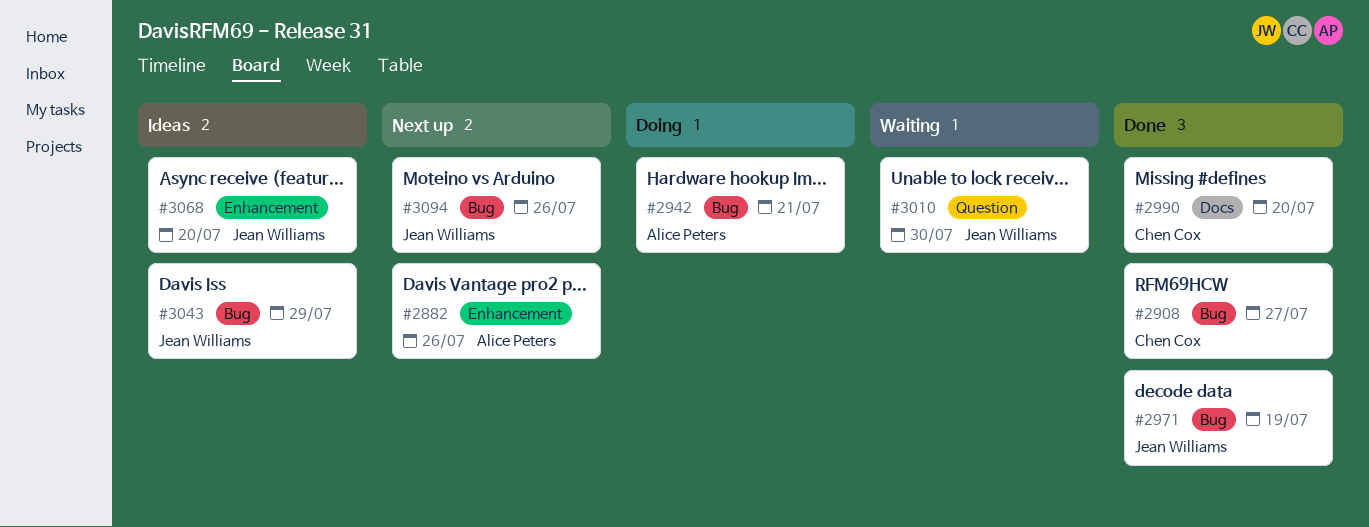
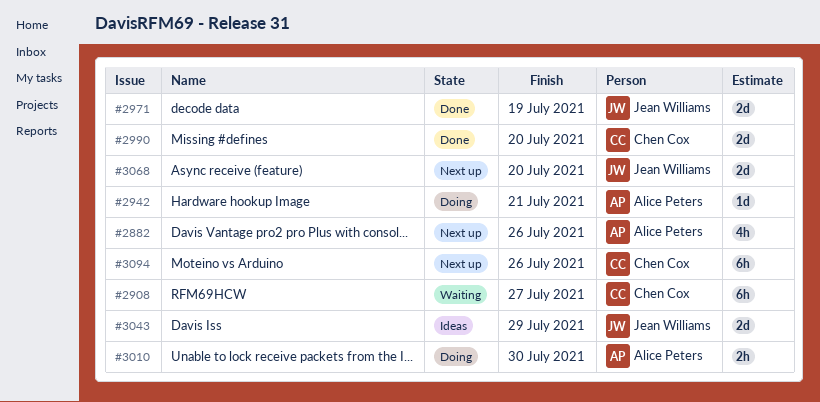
#2908, status: Done -> Waiting
#3010, status: Waiting -> Doing
#3010, owner: Jean Williams -> Alice Peters
#3068, status: Ideas -> Next up
#3094, owner: Jean Williams -> Chen Cox

